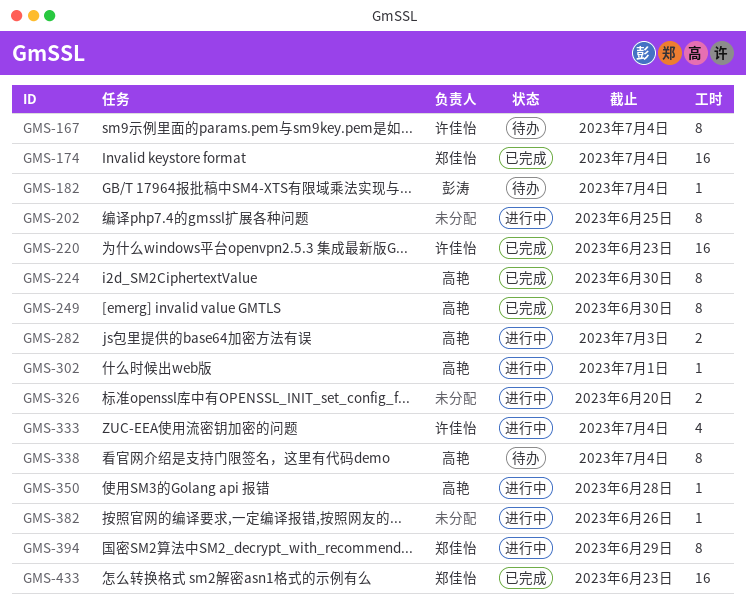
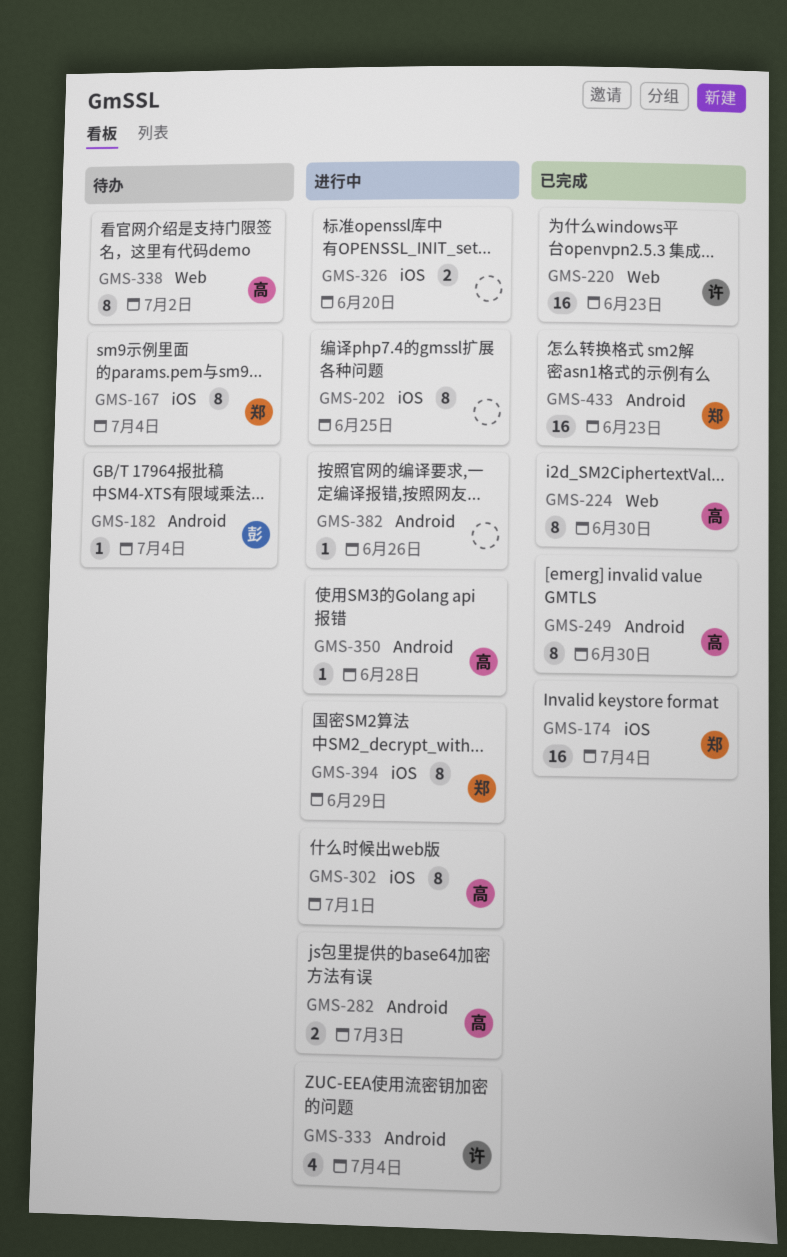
GMS-167, owner: 许佳怡 -> 郑佳怡
GMS-302, estimate: 1 -> 8
GMS-338, due: Jul 4 -> Jul 2

